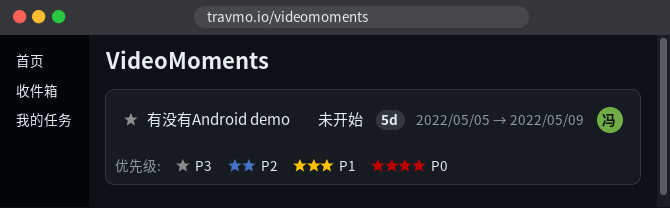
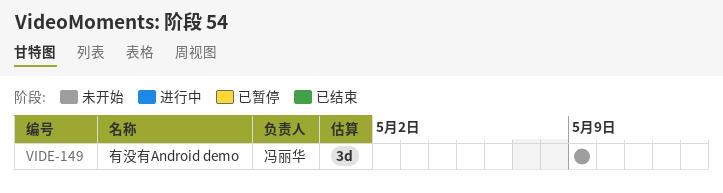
有没有Android demo, estimate: 5d -> 3d
有没有Android demo, start: May 5 -> May 9

